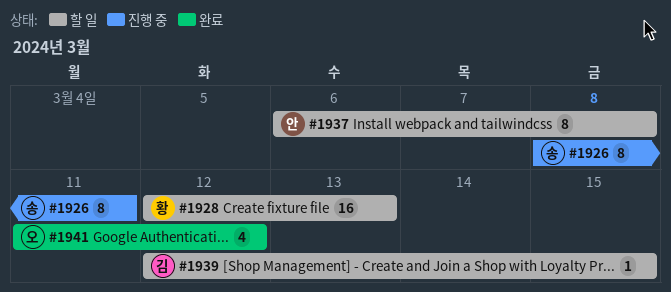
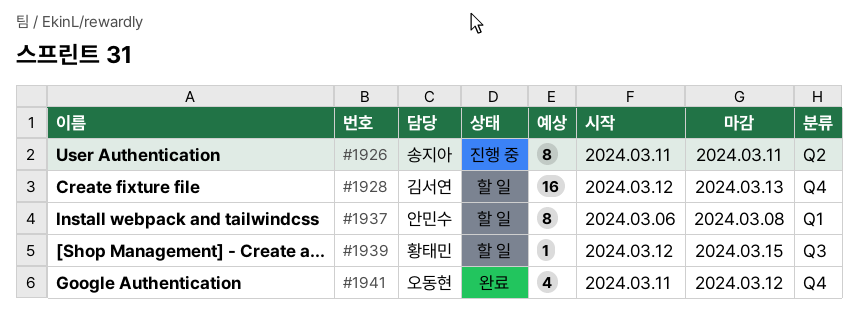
#1926, start: Mar 8 -> Mar 11
#1928, owner: 황태민 -> 김서연
#1939, owner: 김서연 -> 황태민

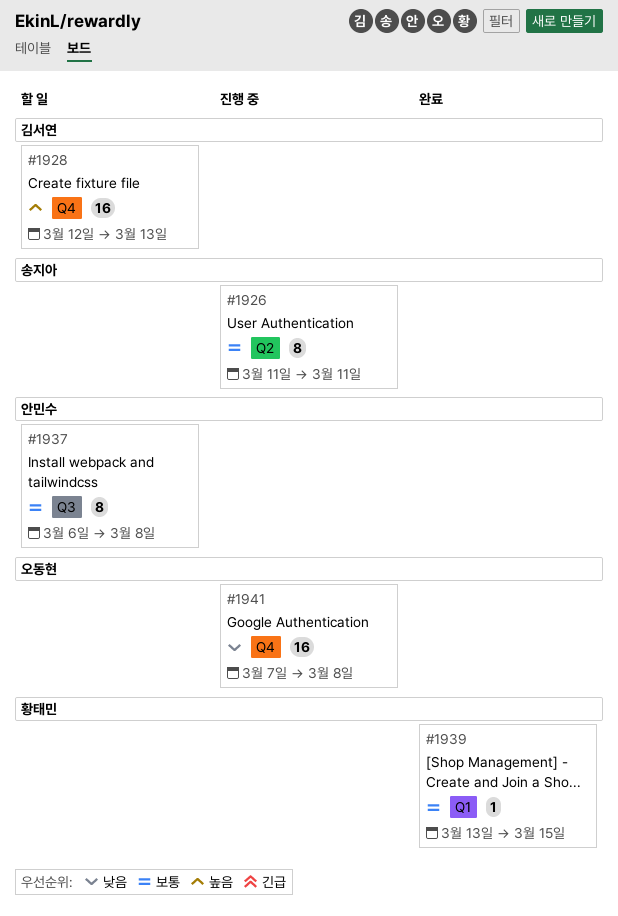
#1937, label: Q1 -> Q3
#1939, status: 할 일 -> 완료
#1939, label: Q3 -> Q1
#1939, start: Mar 12 -> Mar 13
#1941, status: 완료 -> 진행 중
#1941, estimate: 4 -> 16
#1941, start: Mar 11 -> Mar 7
#1941, due: Mar 12 -> Mar 8

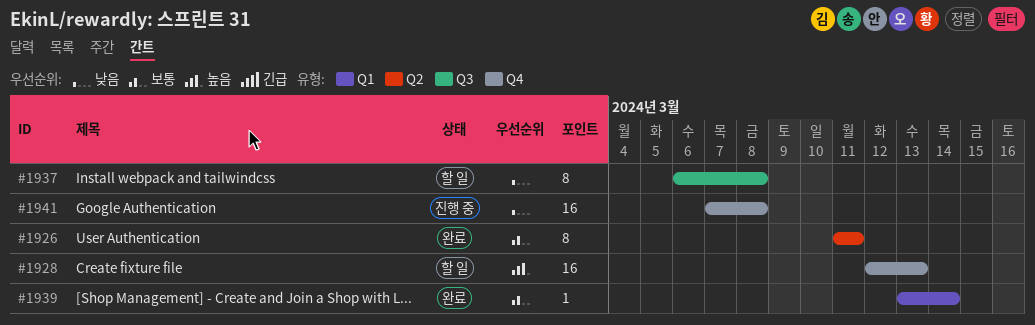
#1926, status: 진행 중 -> 완료
#1937, priority: 보통 -> 낮음
#1939, due: Mar 15 -> Mar 14

